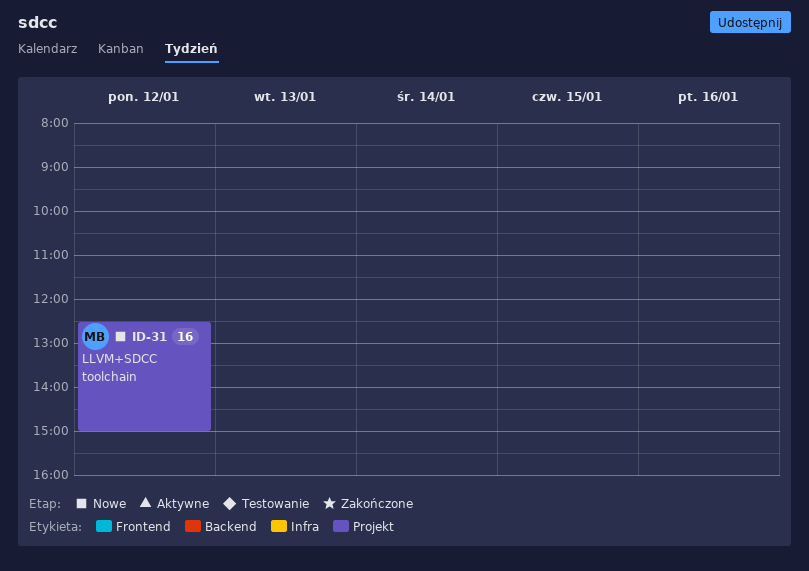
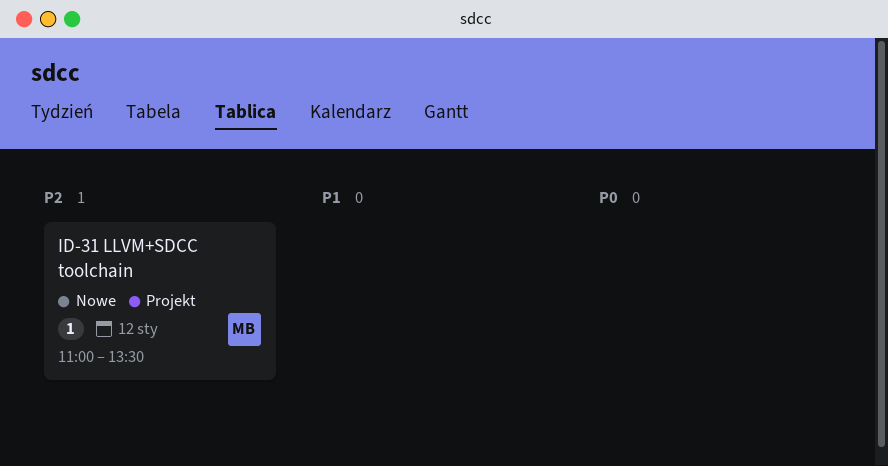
ID-31, estimate: 16 -> 1
ID-31, begins: 12:30 -> 11:00
ID-31, ends: 15:00 -> 13:30

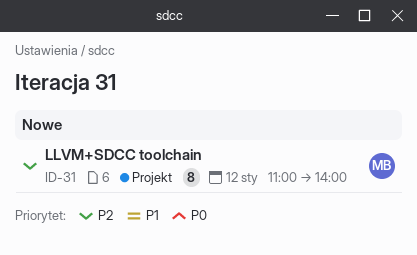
ID-31, estimate: 1 -> 8
ID-31, ends: 13:30 -> 14:00

